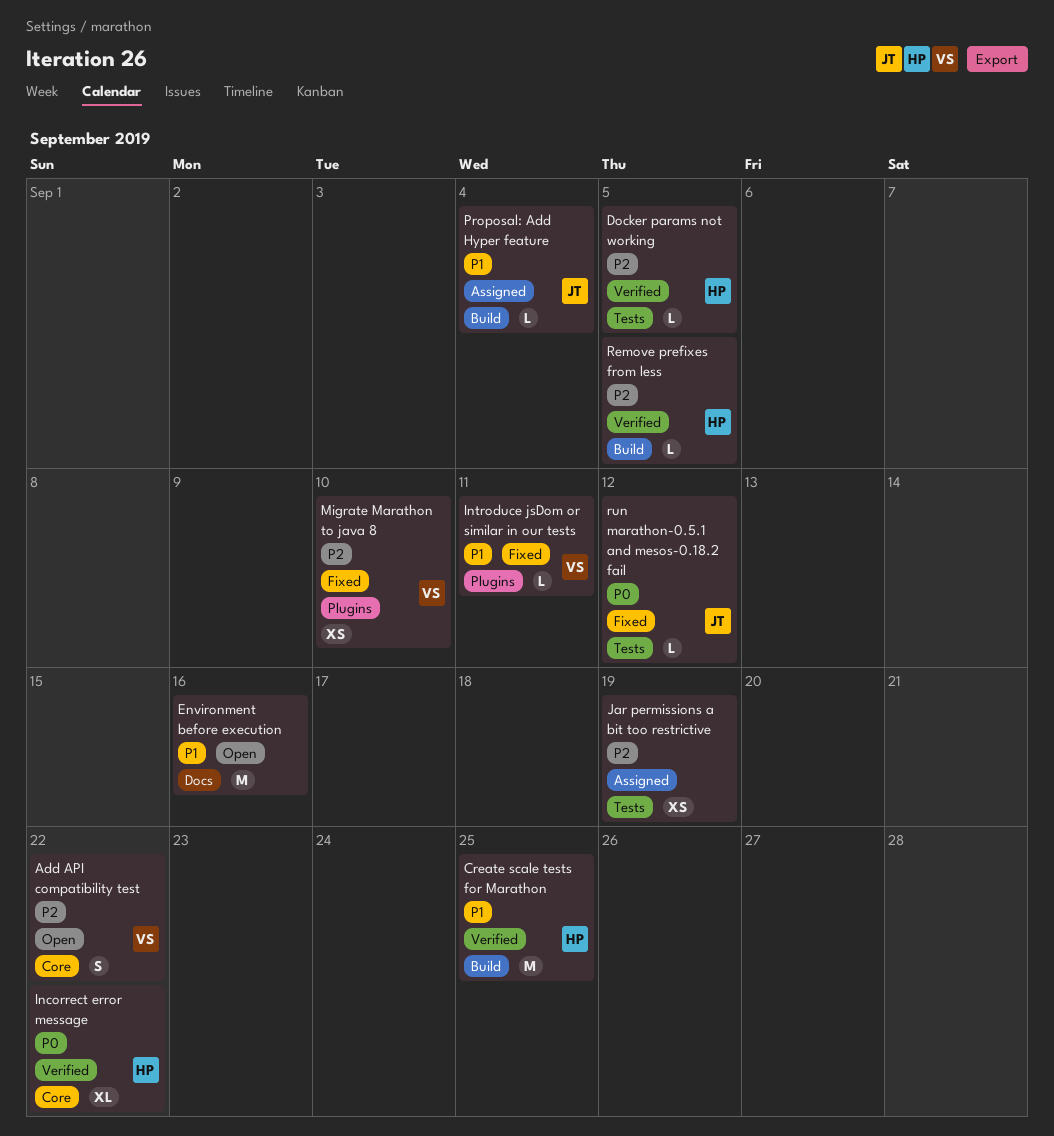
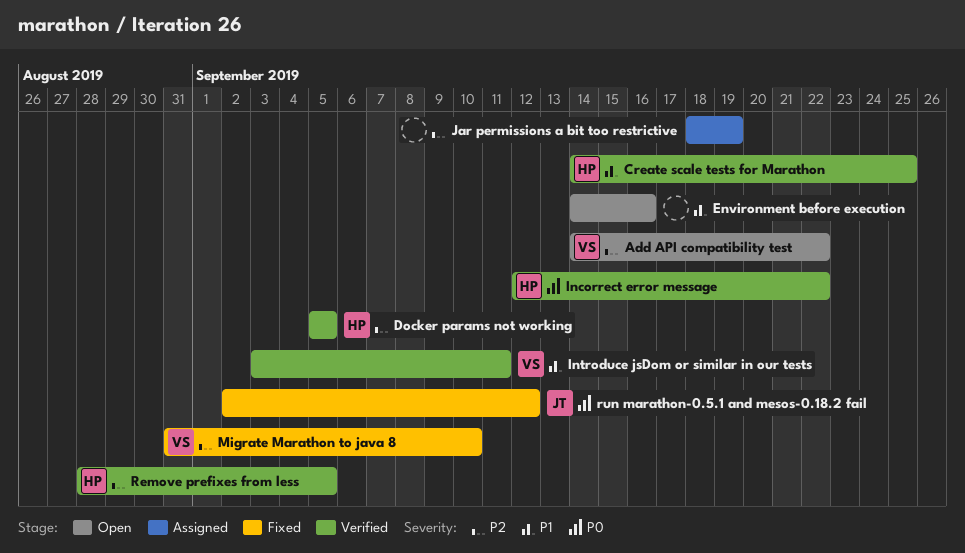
Introduce jsDom or similar in our tests, status: Fixed -> Verified
Proposal: Add Hyper feature: present -> none

